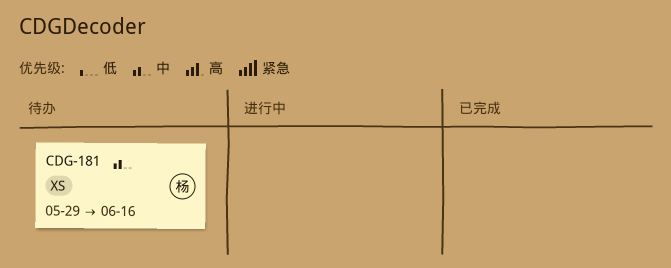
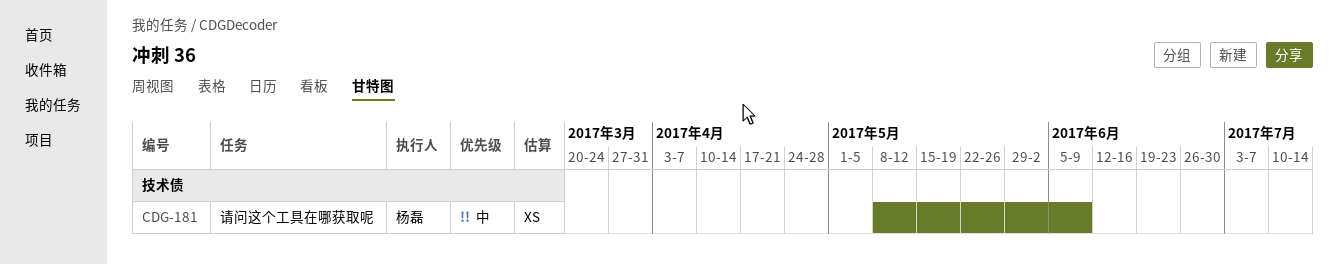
CDG-181, start: May 29 -> May 8
CDG-181, due: Jun 16 -> Jun 9

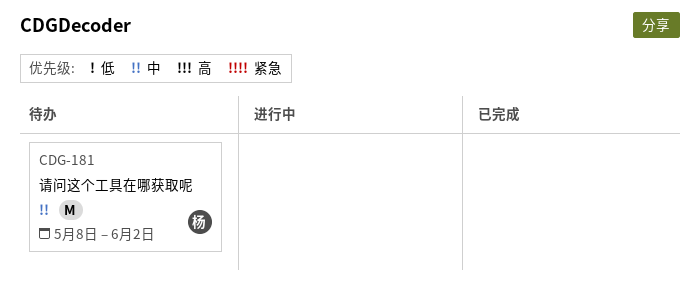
CDG-181, estimate: XS -> M
CDG-181, due: Jun 9 -> Jun 2

